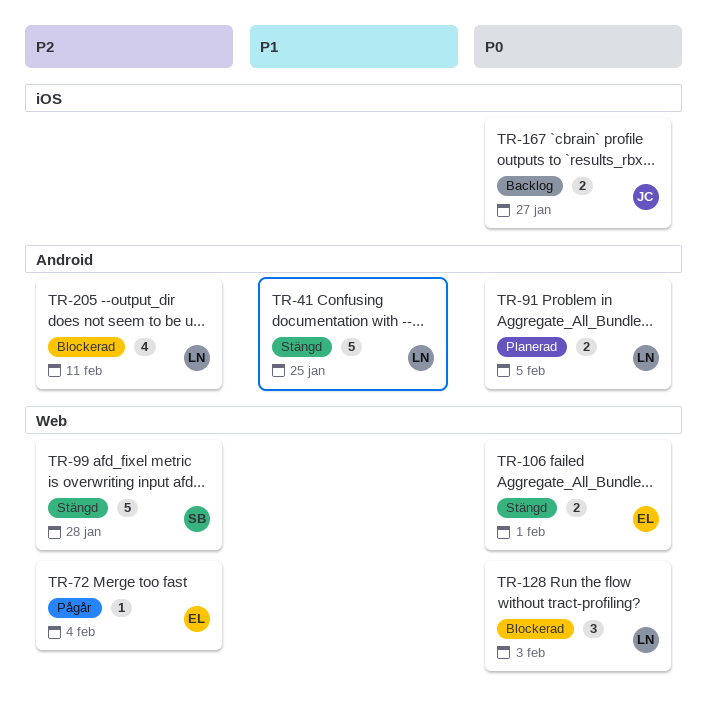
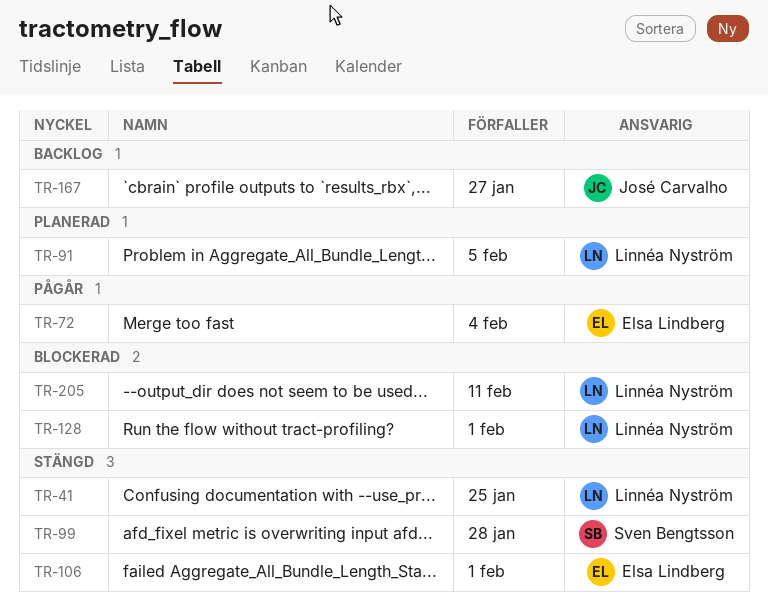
TR-128, due: Feb 3 -> Feb 1

